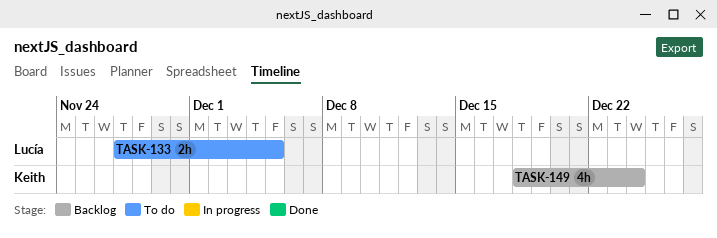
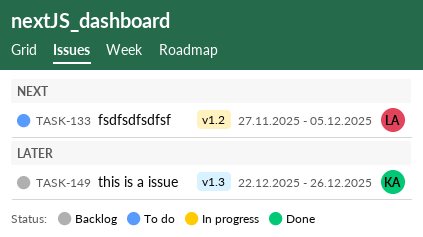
TASK-149, start: Dec 18 -> Dec 22
TASK-149, due: Dec 24 -> Dec 26

